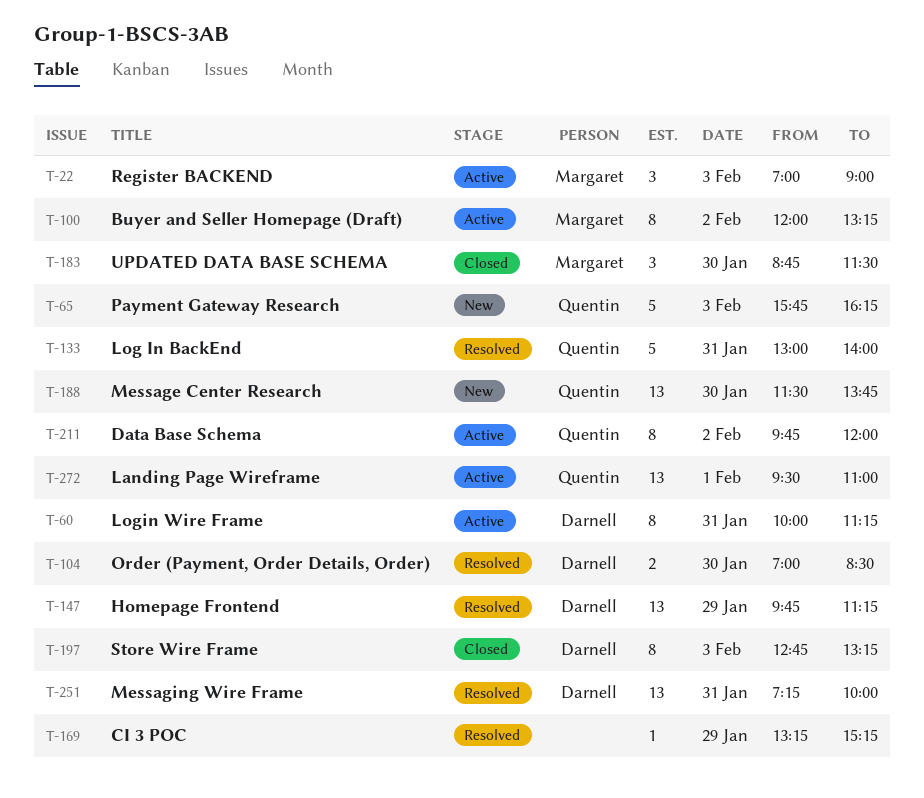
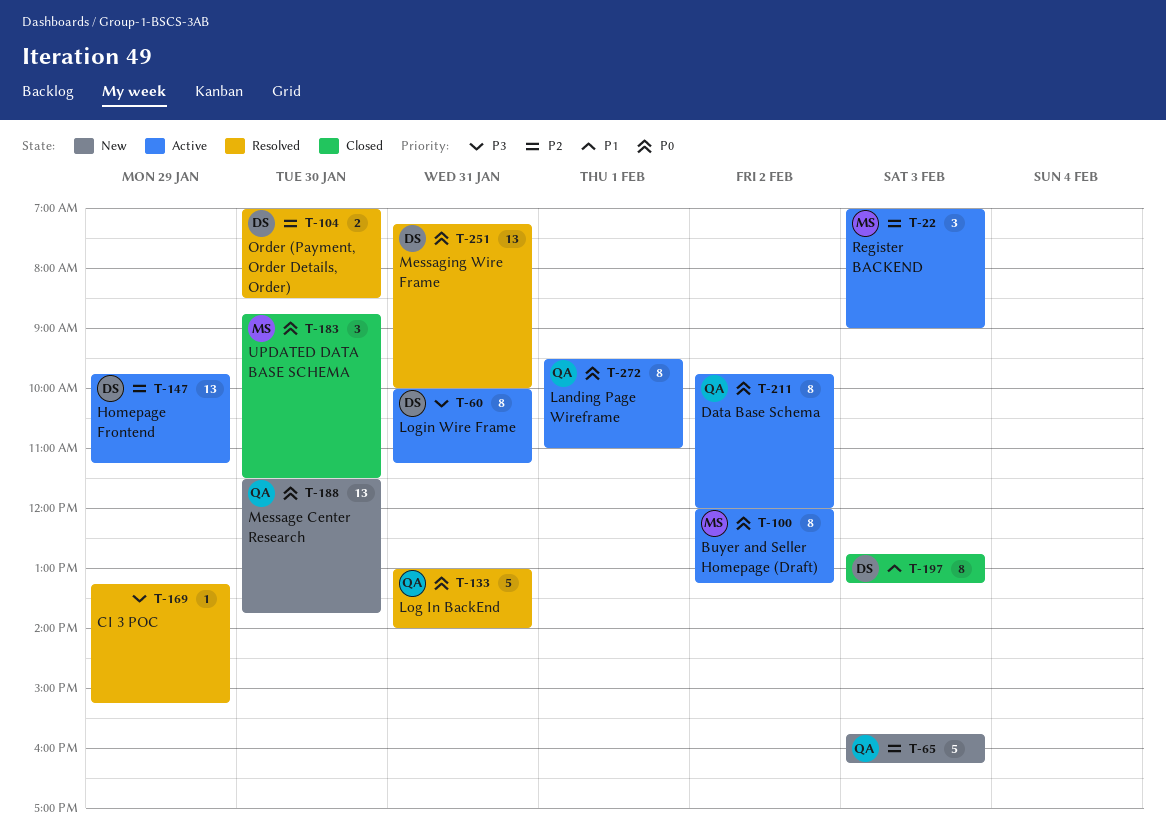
T-147, status: Resolved -> Active
T-272, estimate: 13 -> 8

